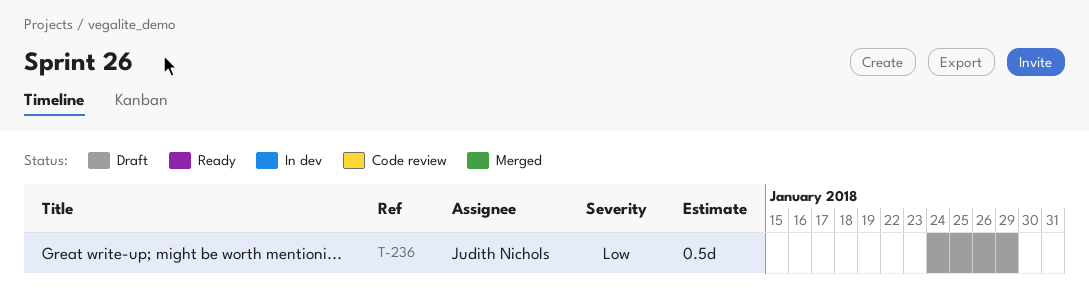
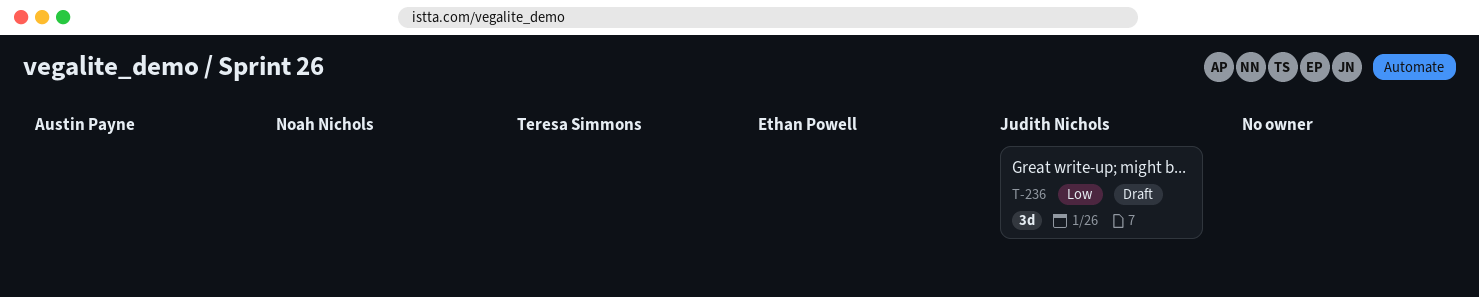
T-236, estimate: 0.5d -> 3d
T-236, due: Jan 29 -> Jan 26

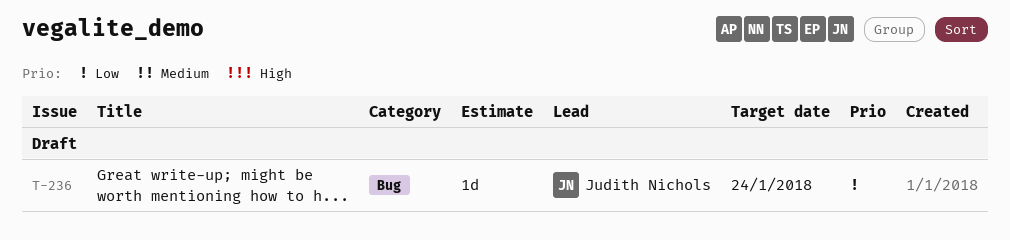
T-236, estimate: 3d -> 1d
T-236, due: Jan 26 -> Jan 24

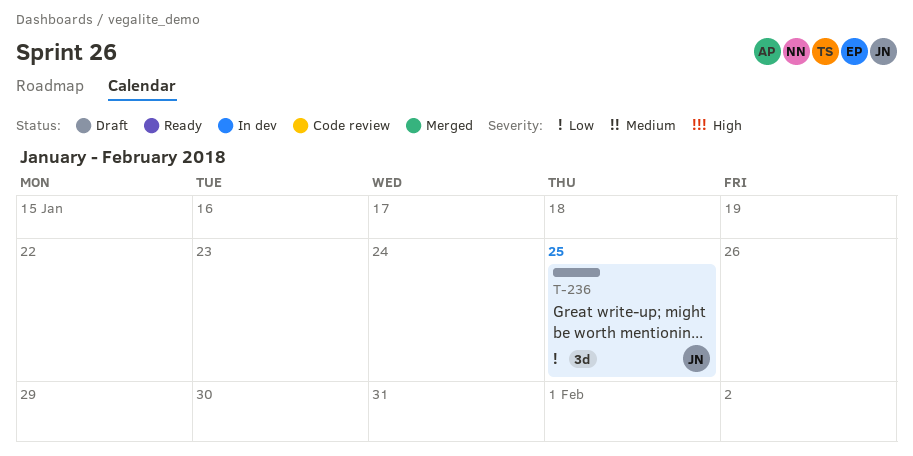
T-236, estimate: 1d -> 3d
T-236, due: Jan 24 -> Jan 25

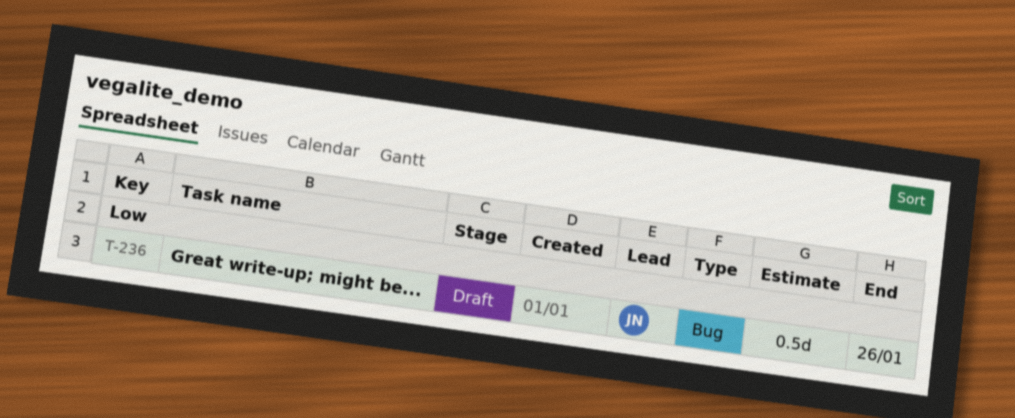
T-236, estimate: 3d -> 0.5d
T-236, due: Jan 25 -> Jan 26

